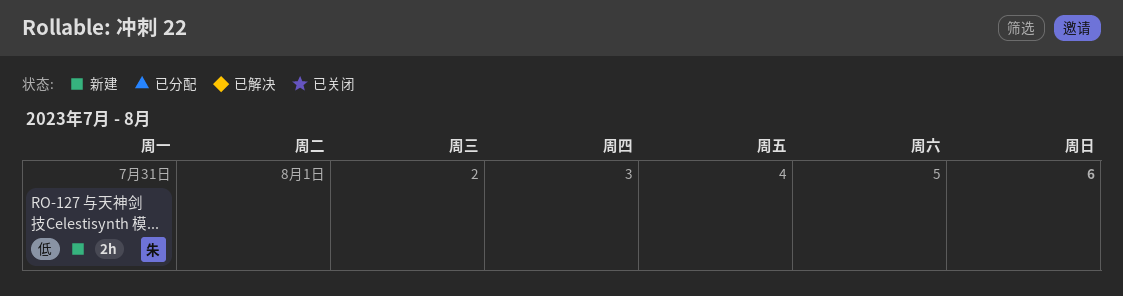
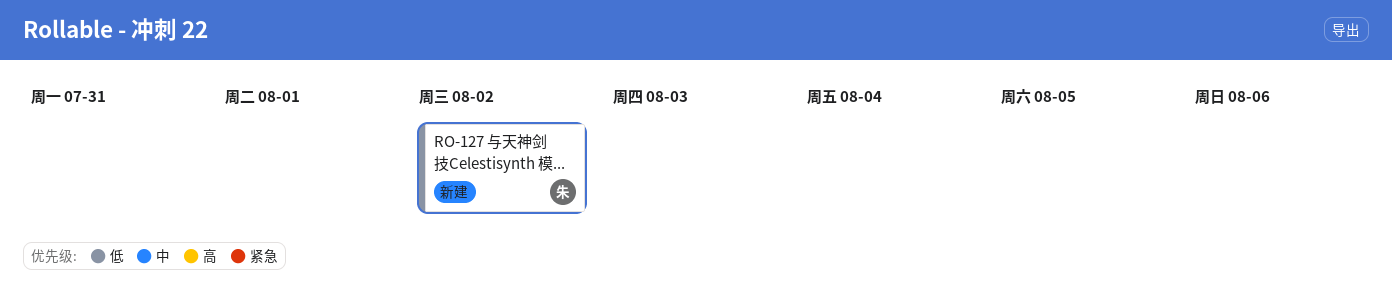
RO-127, due: Jul 31 -> Aug 2

